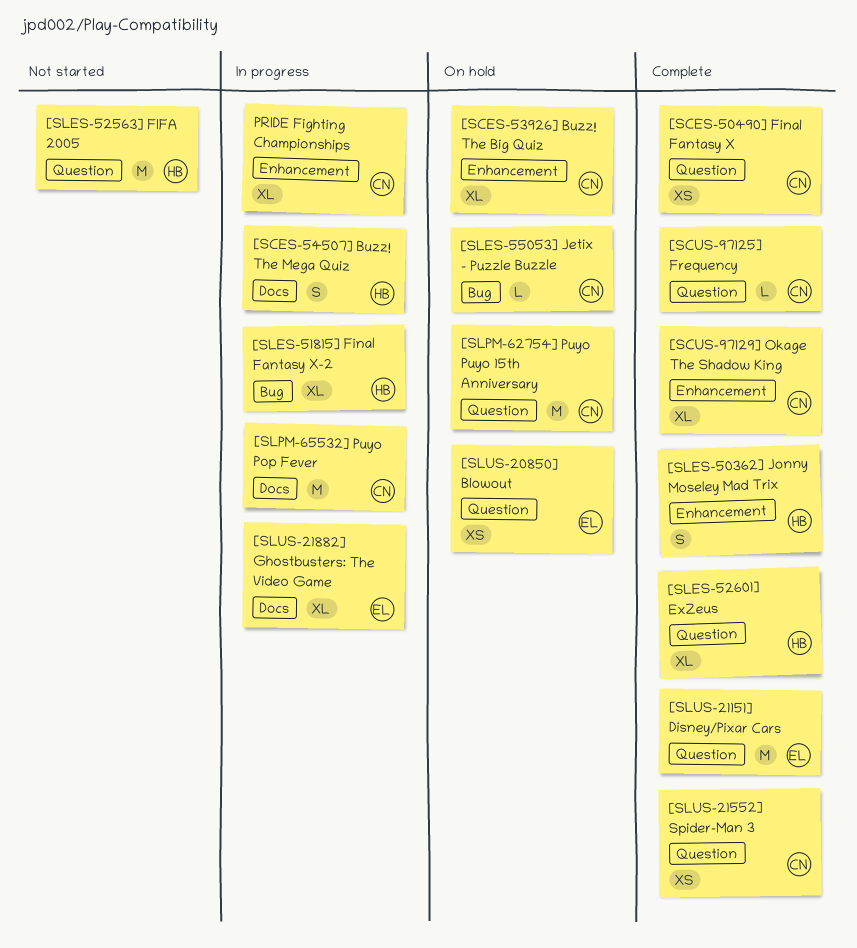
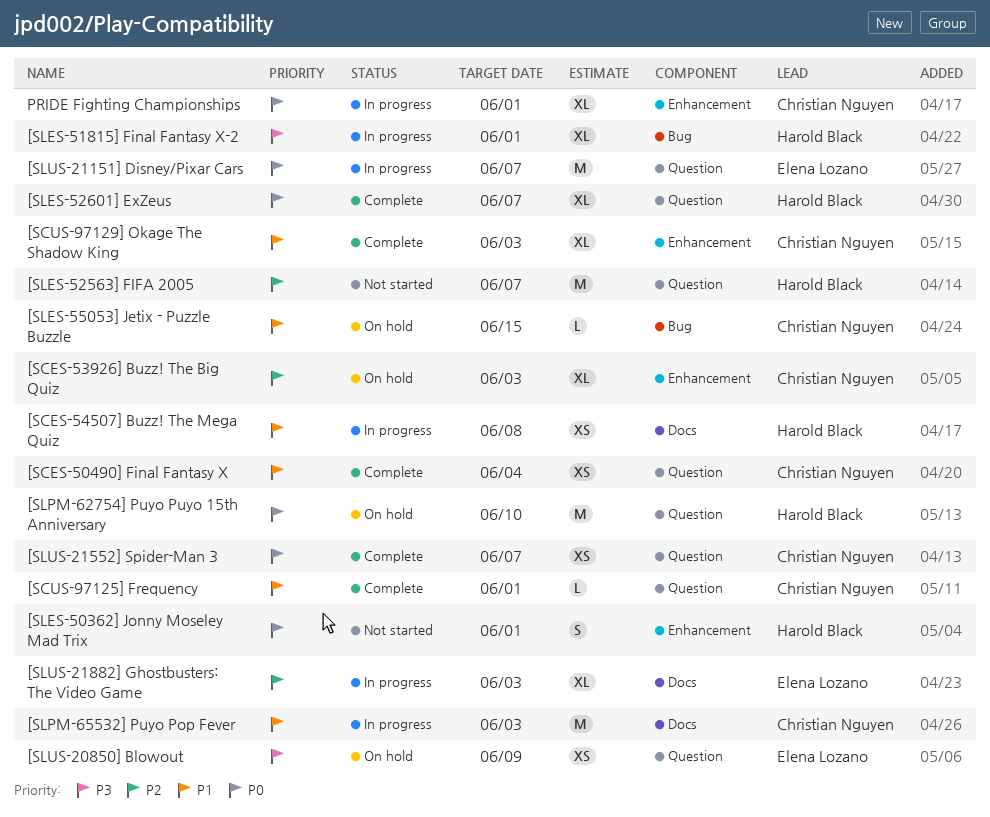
[SCES-54507] Buzz! The Mega Quiz, estimate: S -> XS
[SLES-50362] Jonny Moseley Mad Trix, status: Complete -> Not started
[SLPM-62754] Puyo Puyo 15th Anniversary, owner: Christian Nguyen -> Harold Black
[SLUS-21151] Disney/Pixar Cars, status: Complete -> In progress

